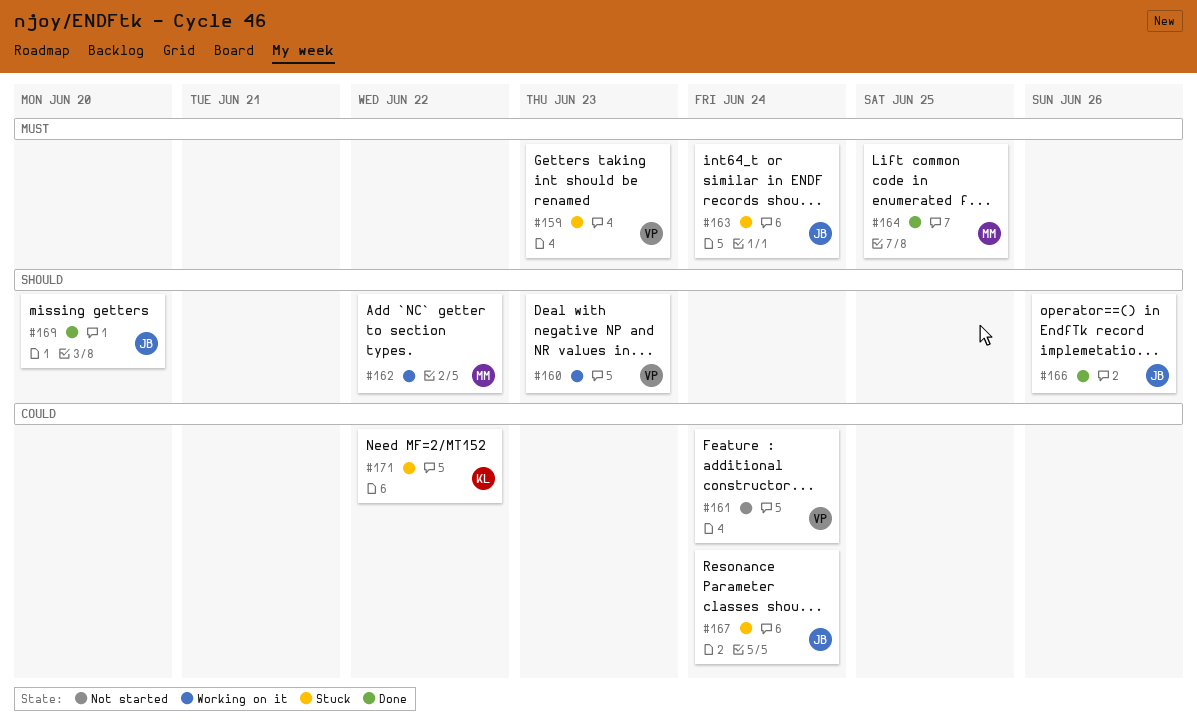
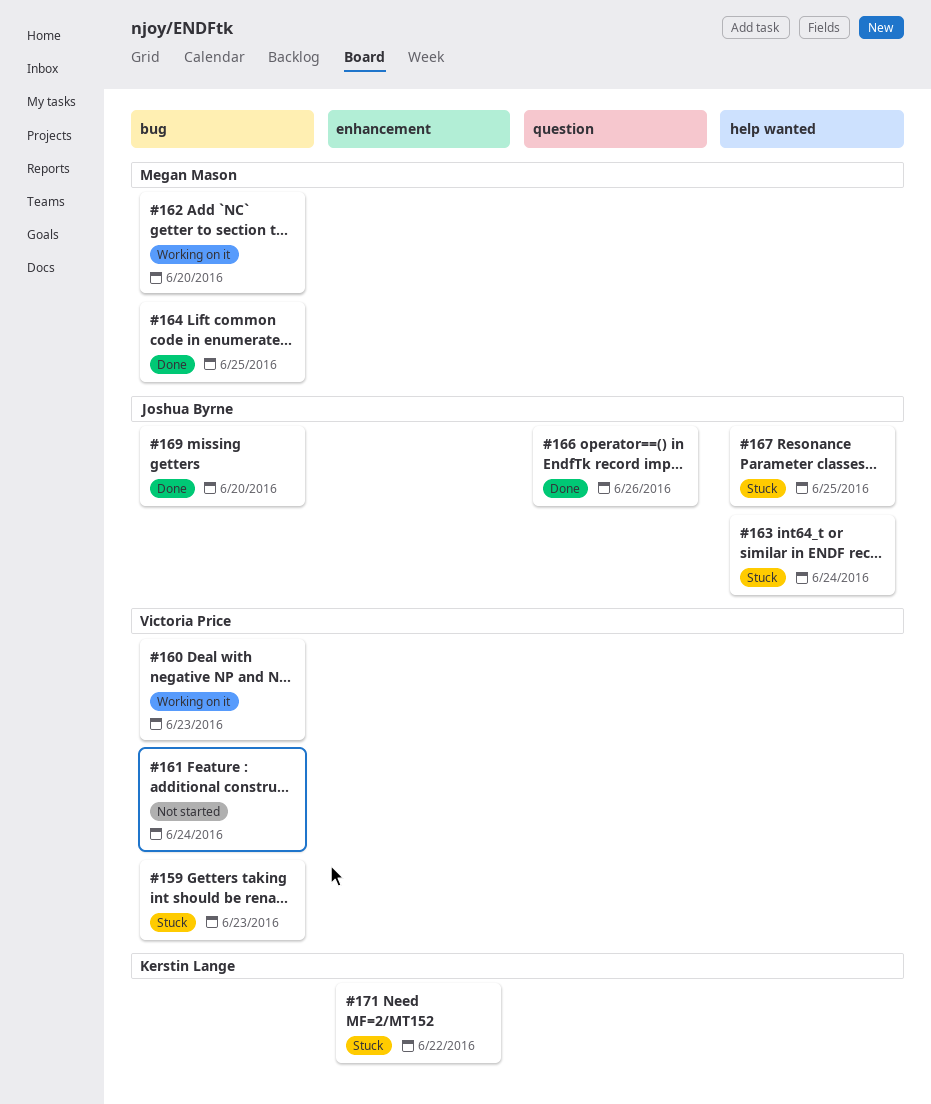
#162, due: Jun 22 -> Jun 20
#167, due: Jun 24 -> Jun 25

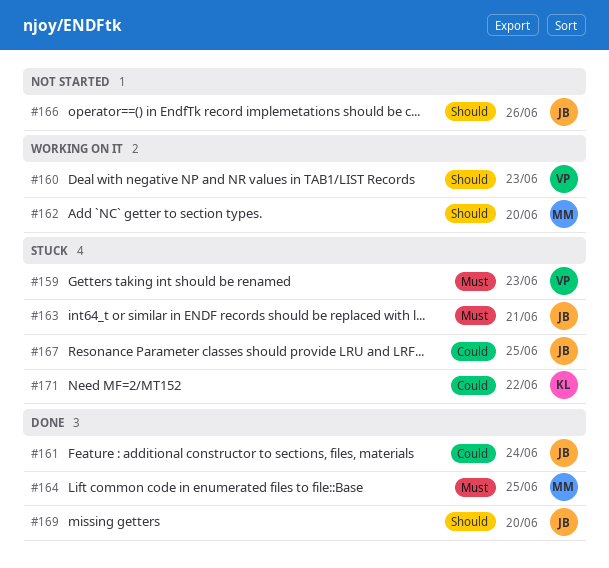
#161, status: Not started -> Done
#161, owner: Victoria Price -> Joshua Byrne
#163, due: Jun 24 -> Jun 21
#166, status: Done -> Not started

